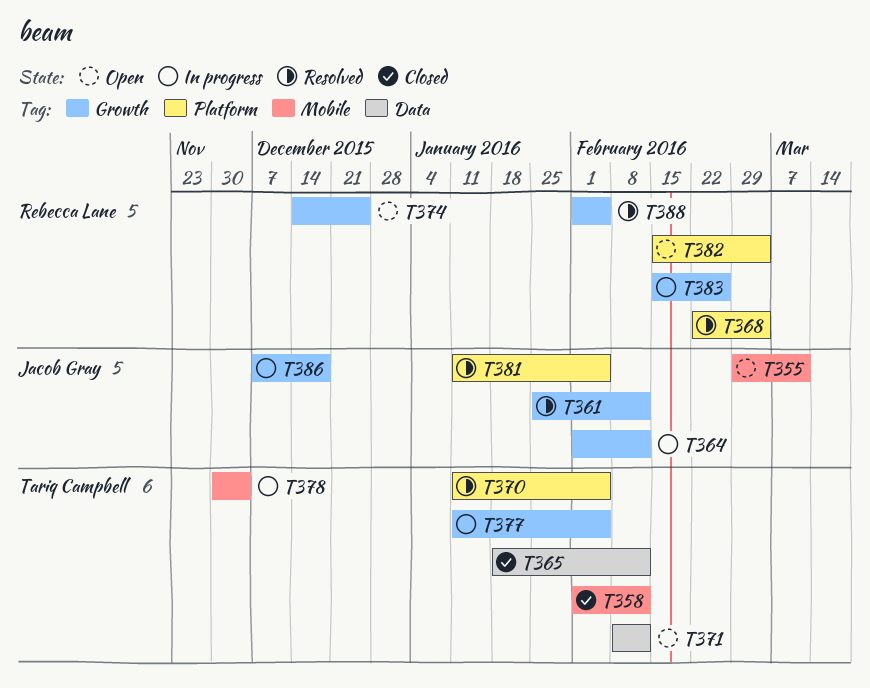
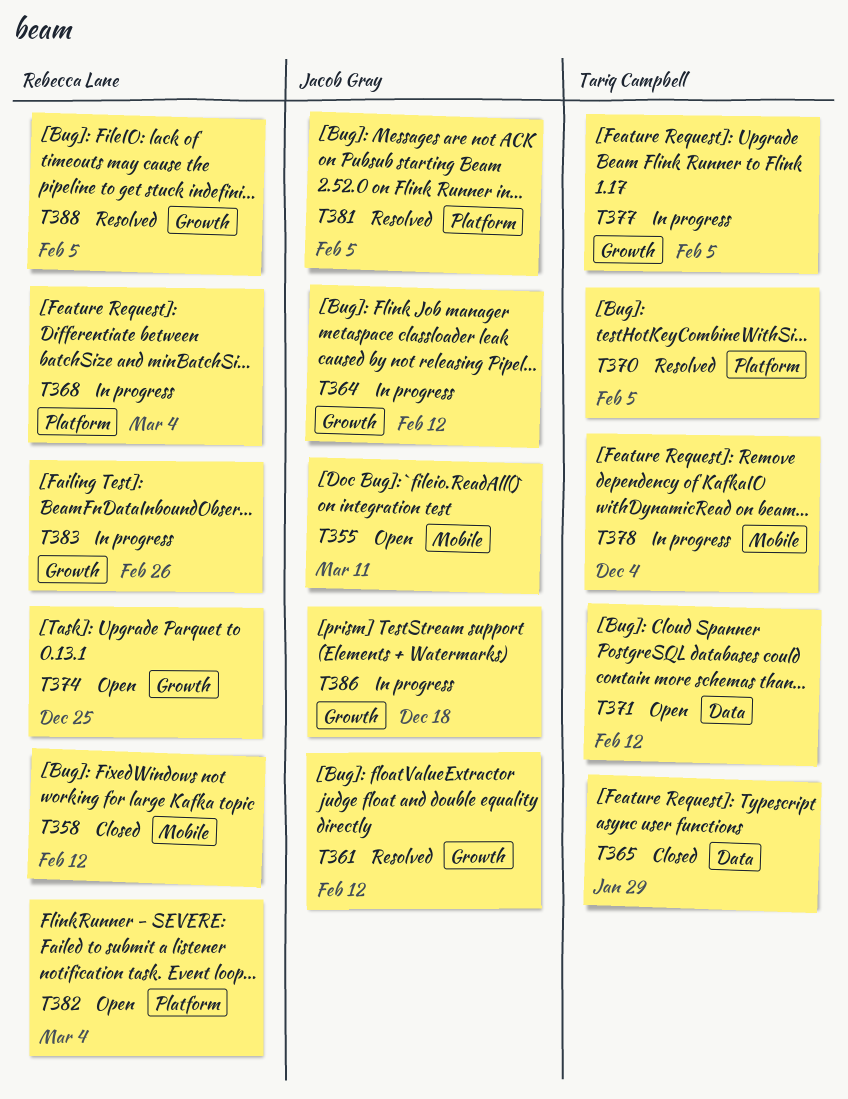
T358, owner: Tariq Campbell -> Rebecca Lane
T365, due: Feb 12 -> Jan 29
T368, status: Resolved -> In progress

